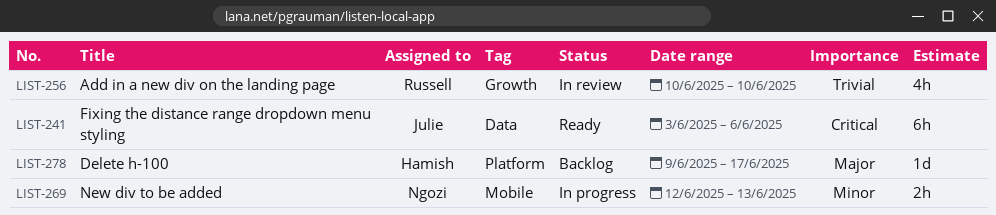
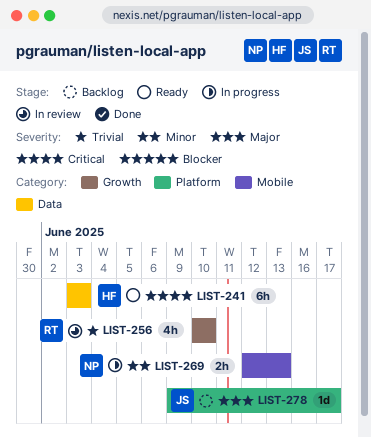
LIST-241, owner: Julie -> Hamish
LIST-241, due: Jun 6 -> Jun 3
LIST-278, owner: Hamish -> Julie

